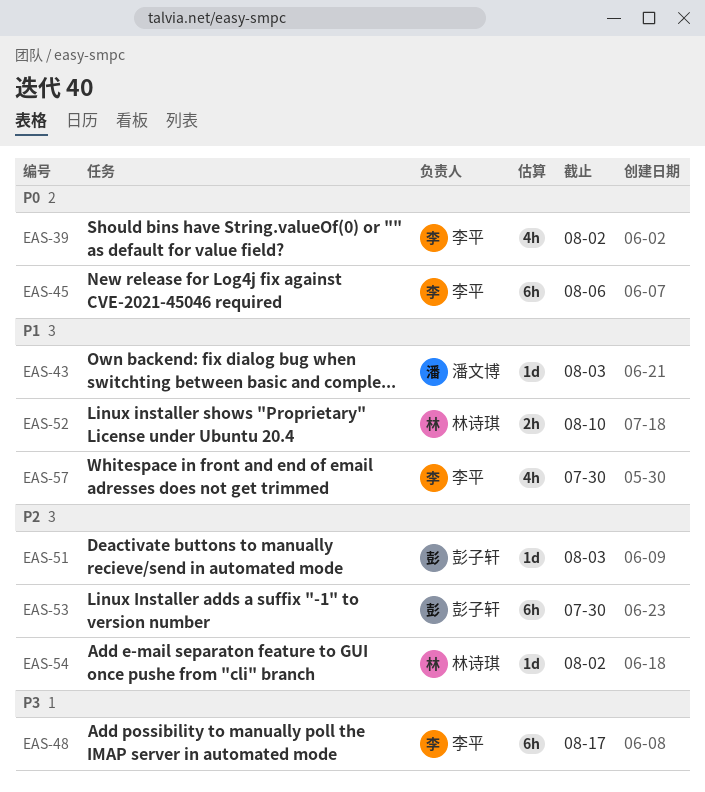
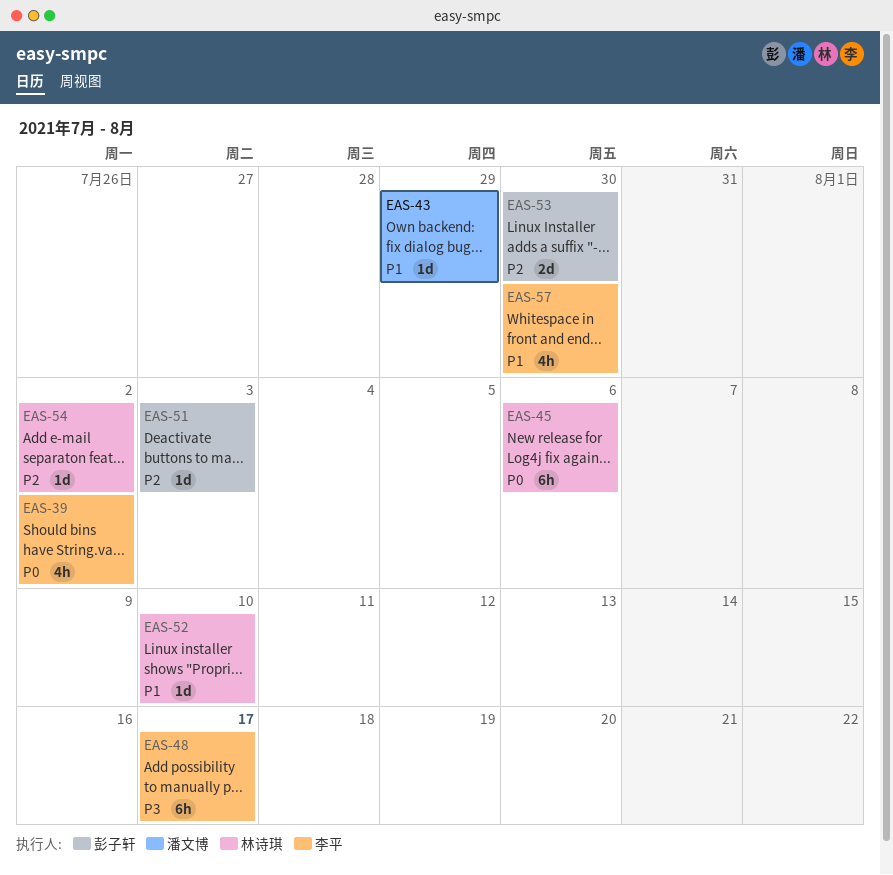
EAS-43, due: Aug 3 -> Jul 29
EAS-45, owner: 李平 -> 林诗琪
EAS-52, estimate: 2h -> 1d
EAS-53, estimate: 6h -> 2d

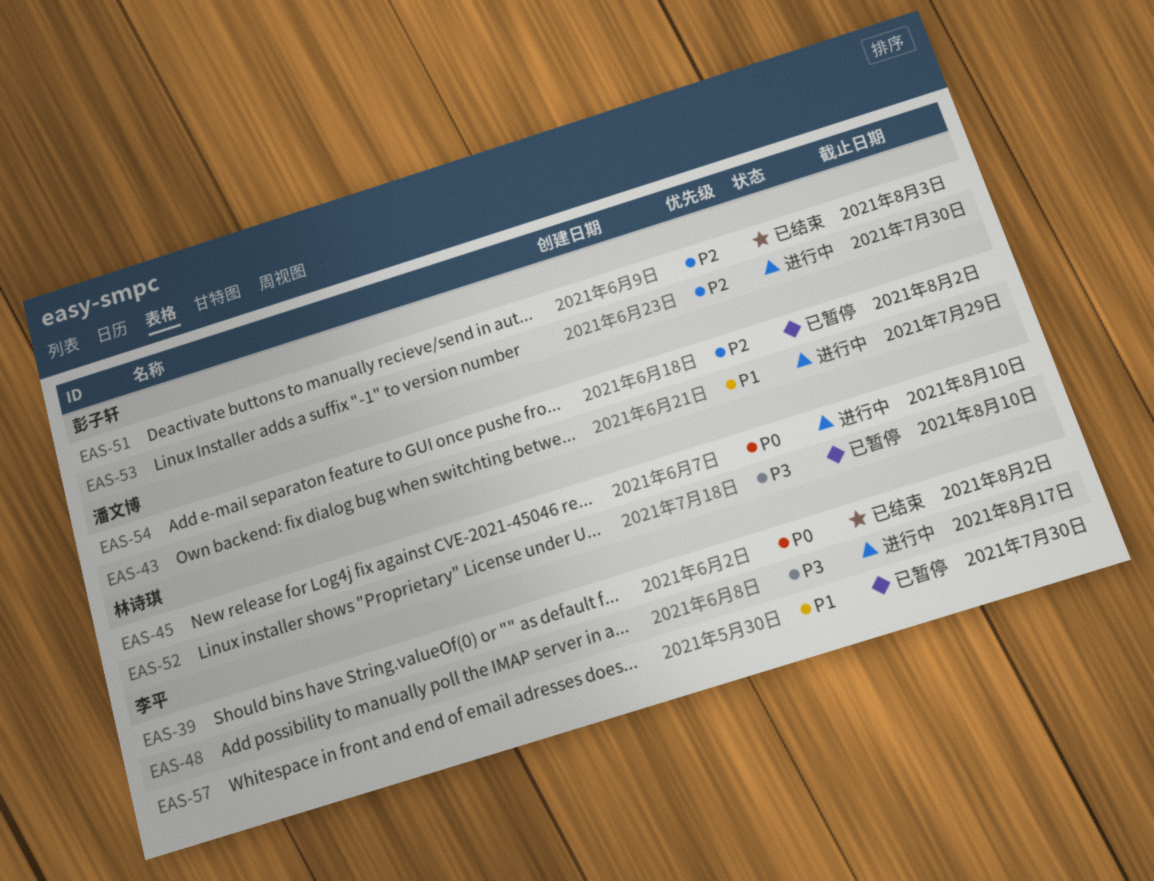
EAS-45, due: Aug 6 -> Aug 10
EAS-52, priority: P1 -> P3
EAS-54, owner: 林诗琪 -> 潘文博

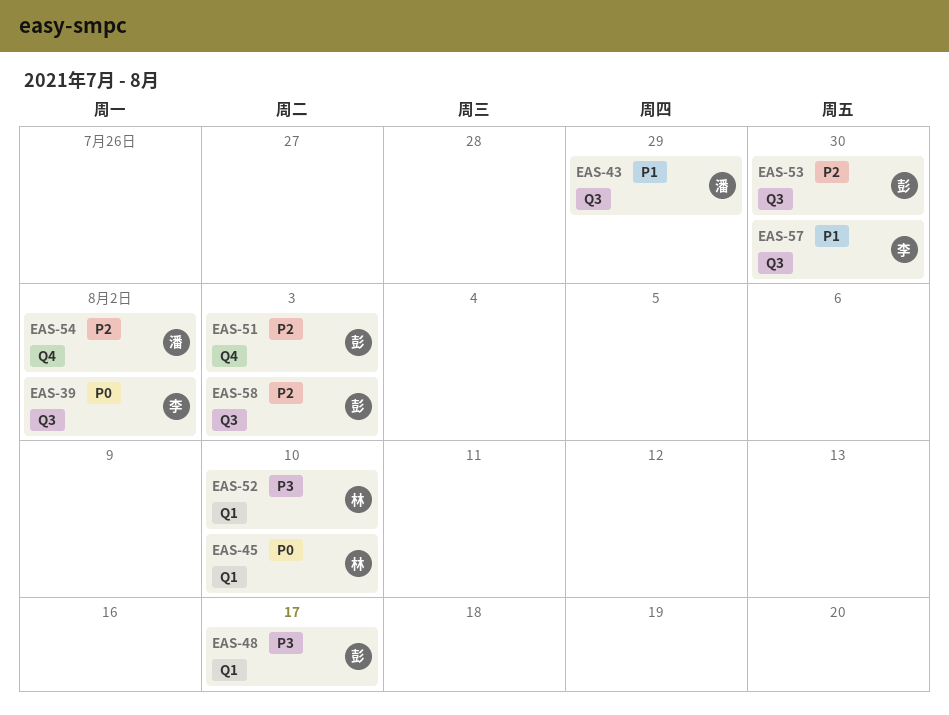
EAS-48, owner: 李平 -> 彭子轩
EAS-58: none -> present

